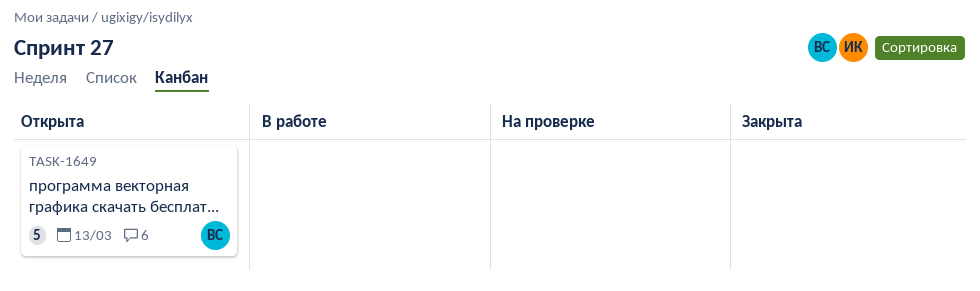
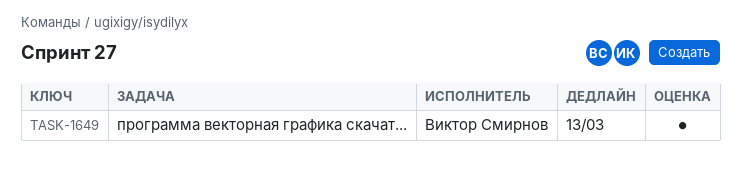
TASK-1649, estimate: 5 -> 1

